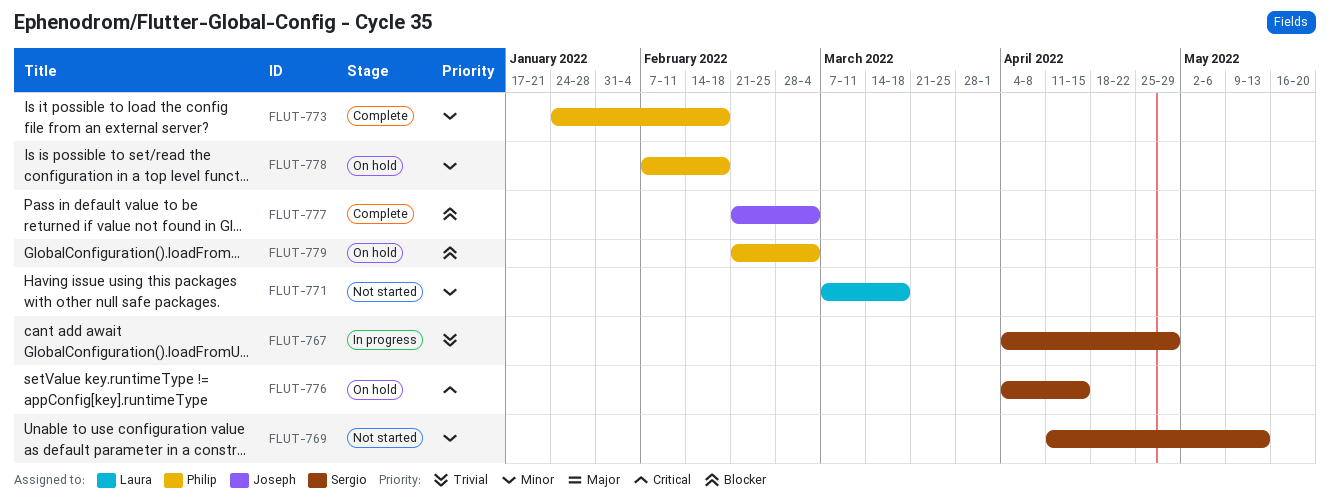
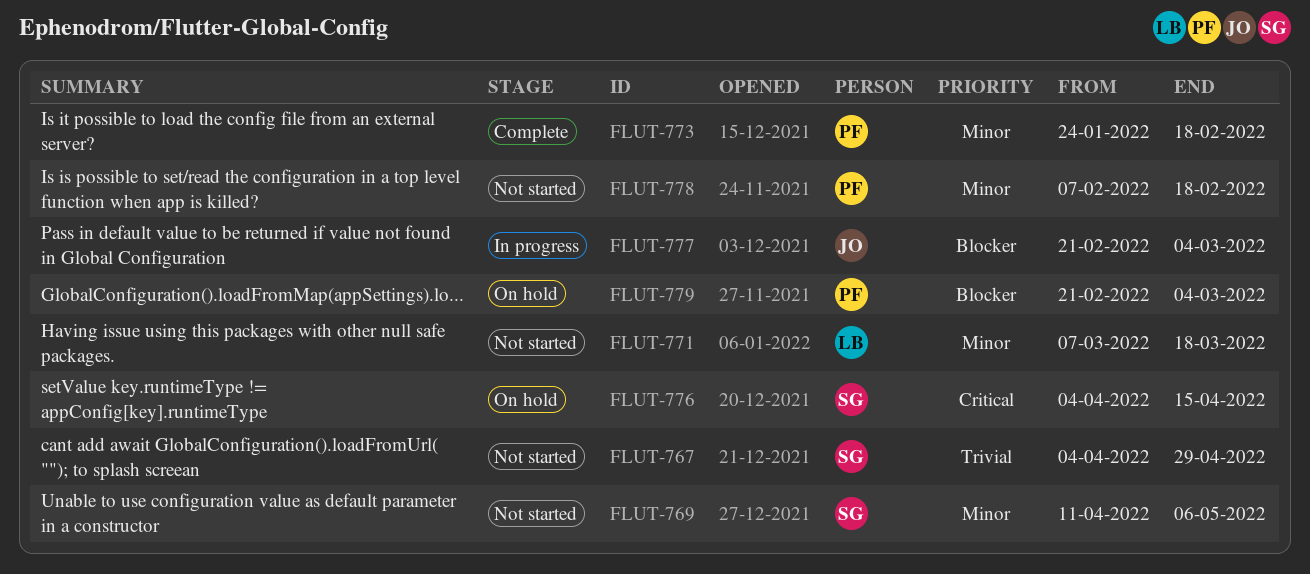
FLUT-767, status: In progress -> Not started
FLUT-769, due: May 13 -> May 6
FLUT-777, status: Complete -> In progress
FLUT-778, status: On hold -> Not started

